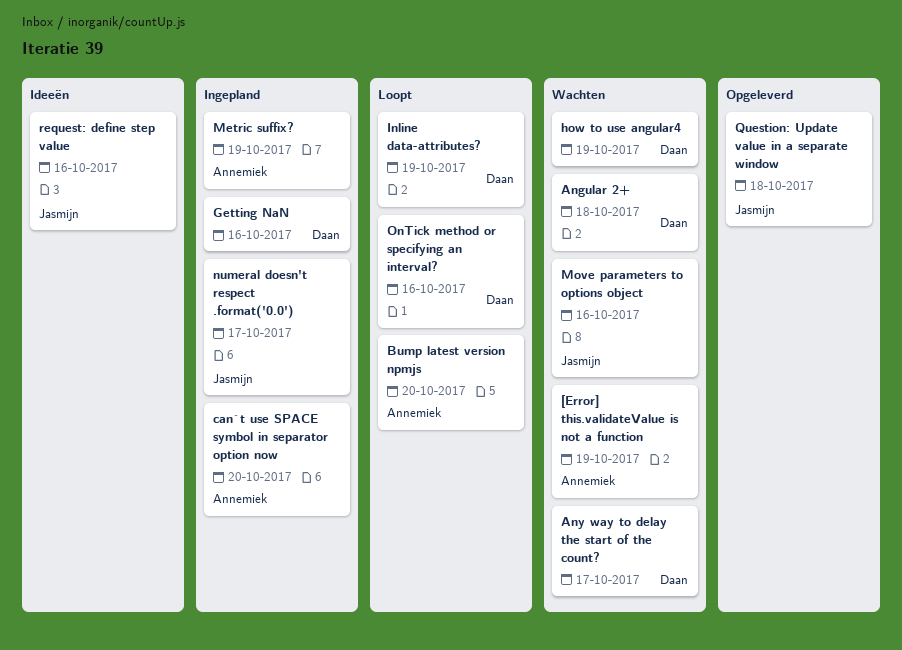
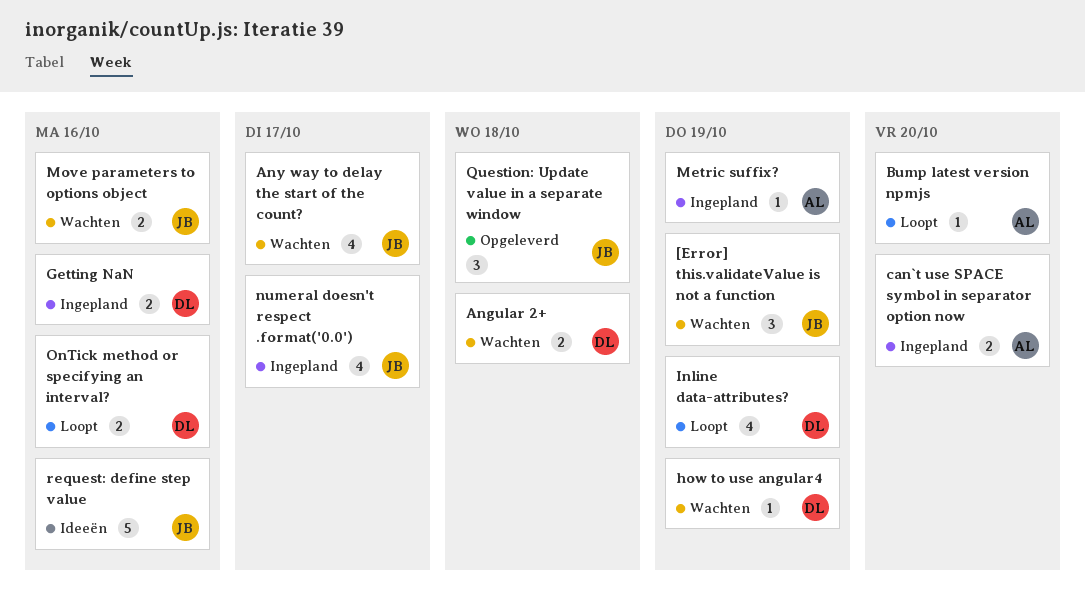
[Error] this.validateValue is not a function, owner: Annemiek -> Jasmijn
Any way to delay the start of the count?, owner: Daan -> Jasmijn

